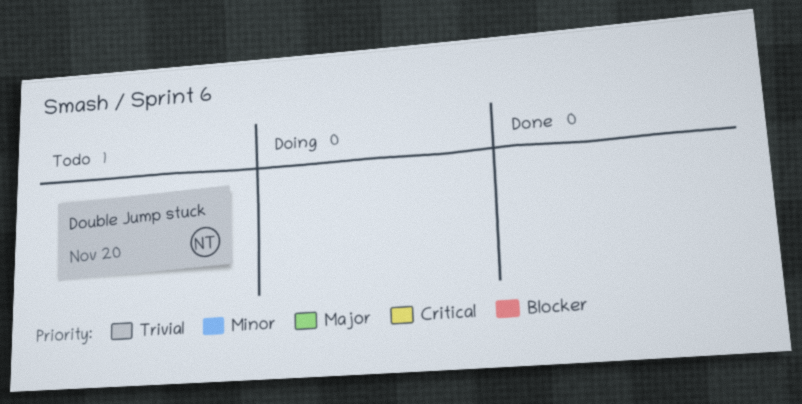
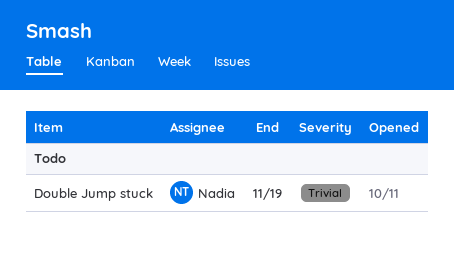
Double Jump stuck, due: Nov 20 -> Nov 19

